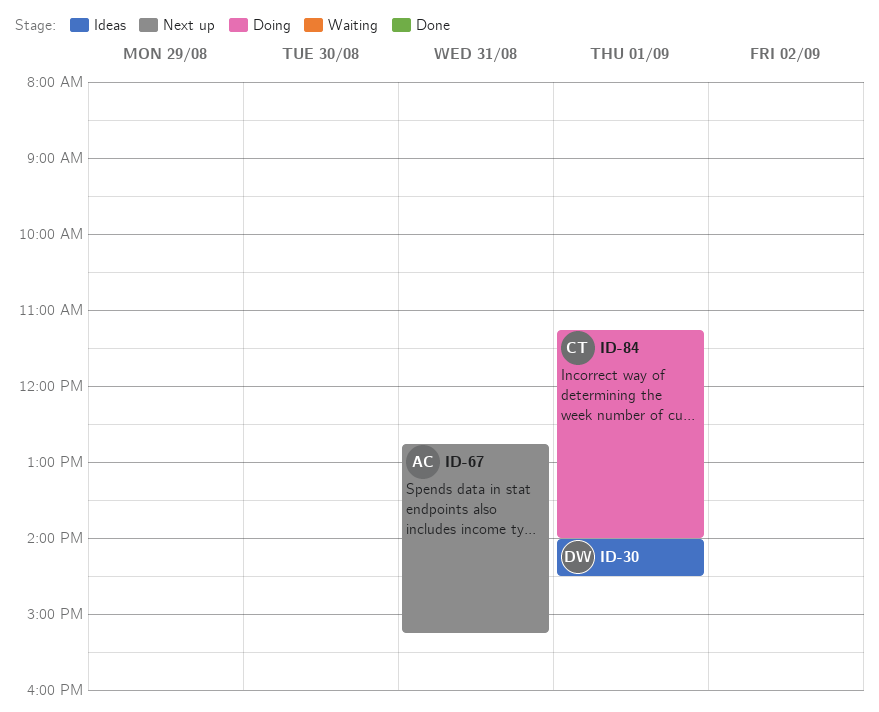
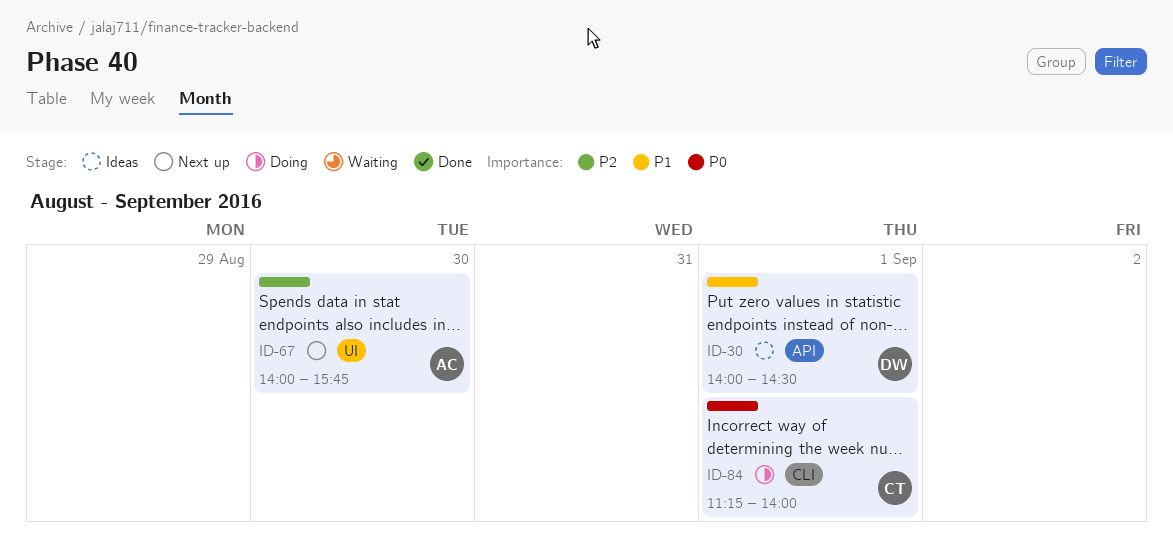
ID-67, day: Aug 31 -> Aug 30
ID-67, begins: 12:45 -> 14:00
ID-67, ends: 15:15 -> 15:45

